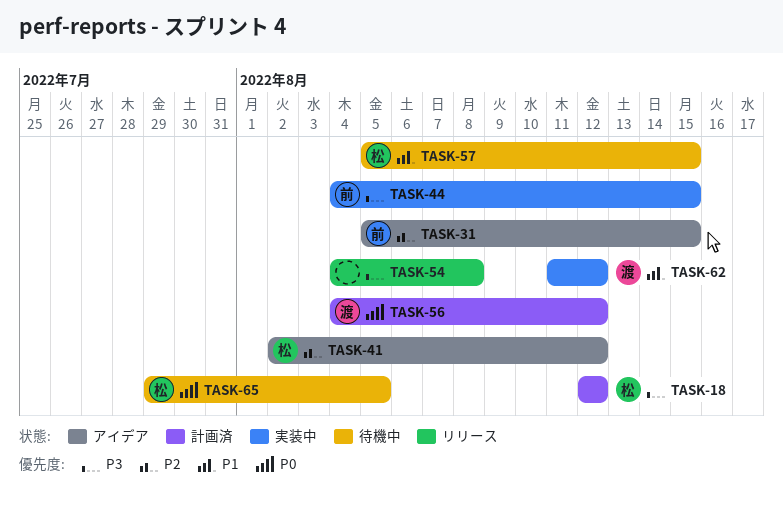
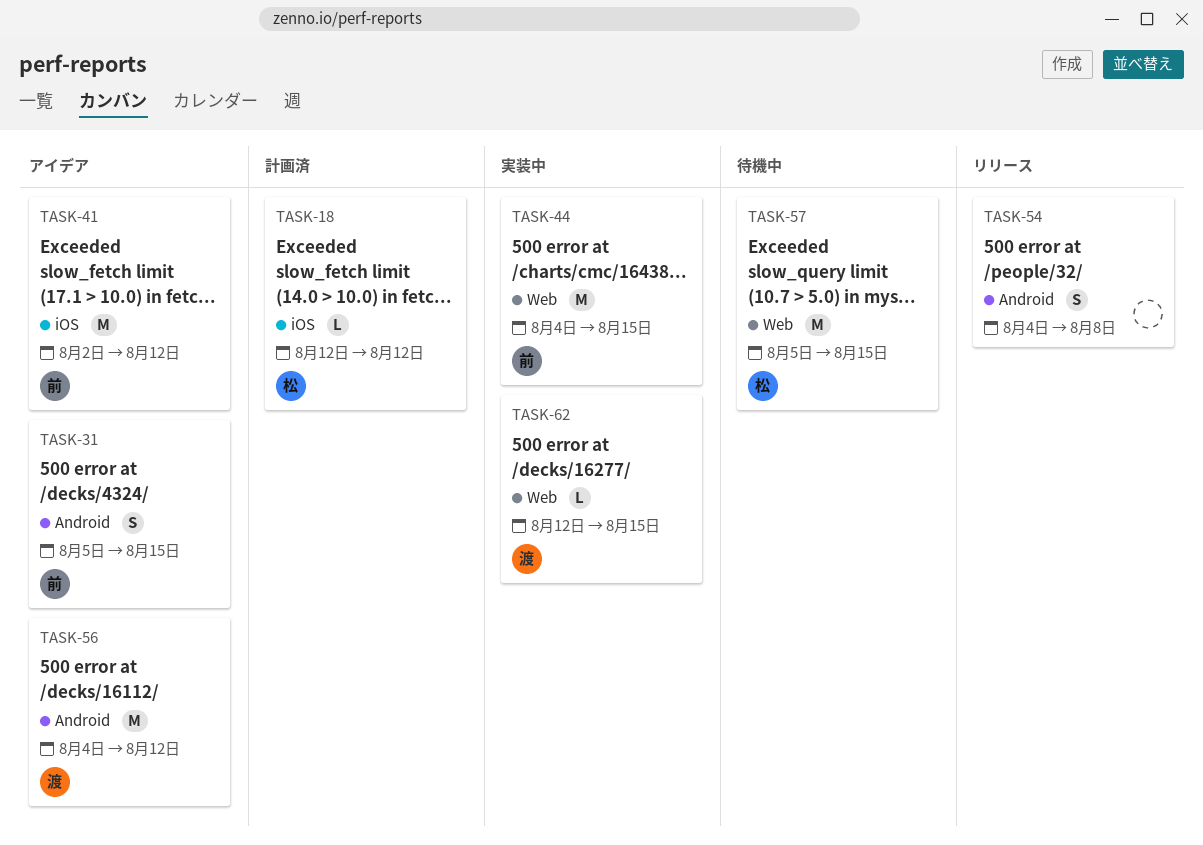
TASK-41, owner: 松 -> 前
TASK-56, status: 計画済 -> アイデア
TASK-62, start: Aug 11 -> Aug 12
TASK-62, due: Aug 12 -> Aug 15
TASK-65: present -> none

